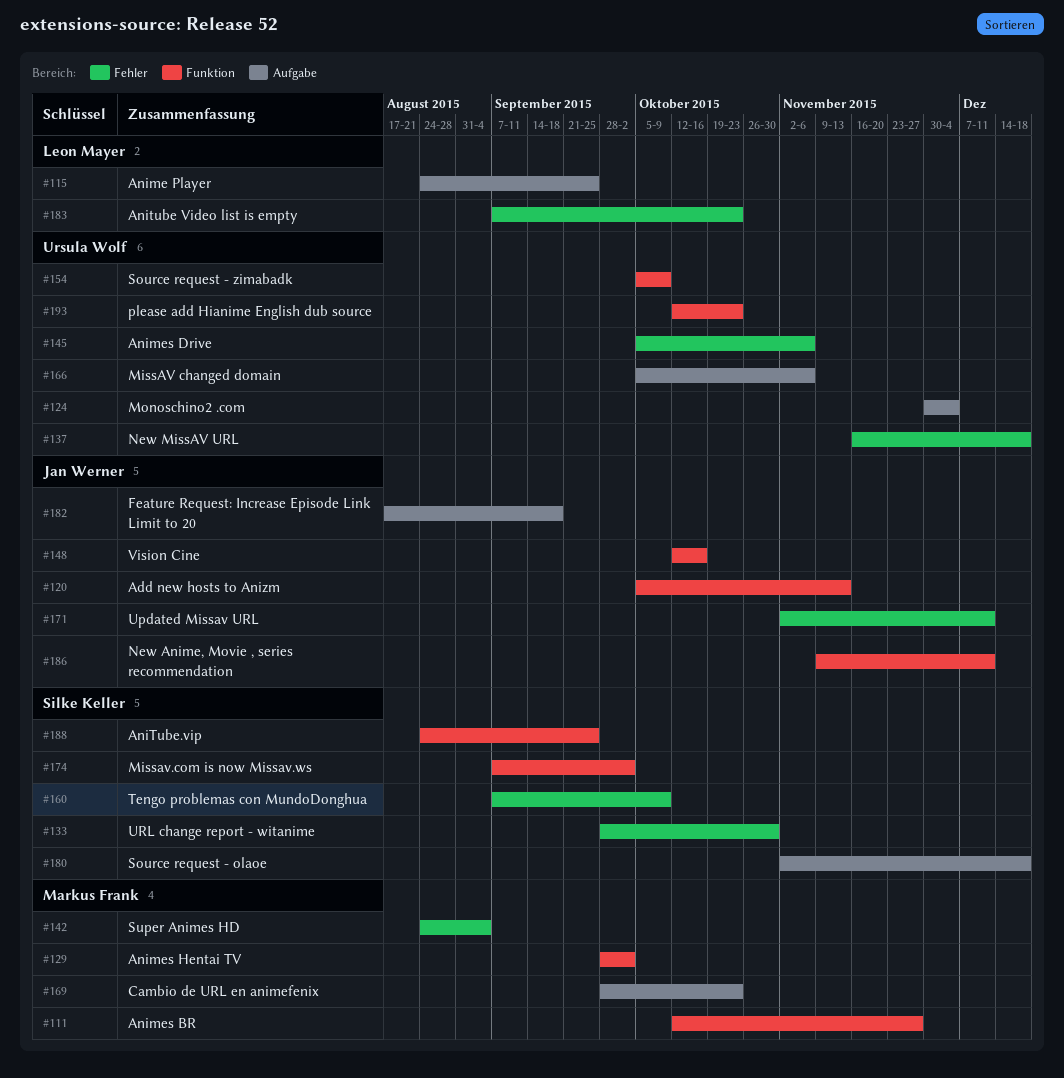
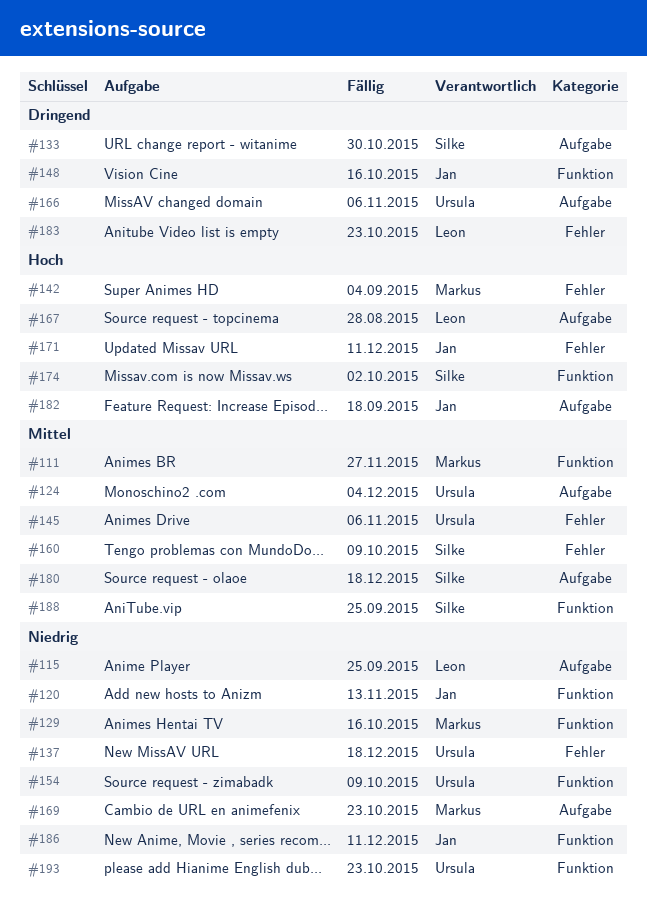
#129, due: Oct 2 -> Oct 16
#133, label: Fehler -> Aufgabe
#167: none -> present

